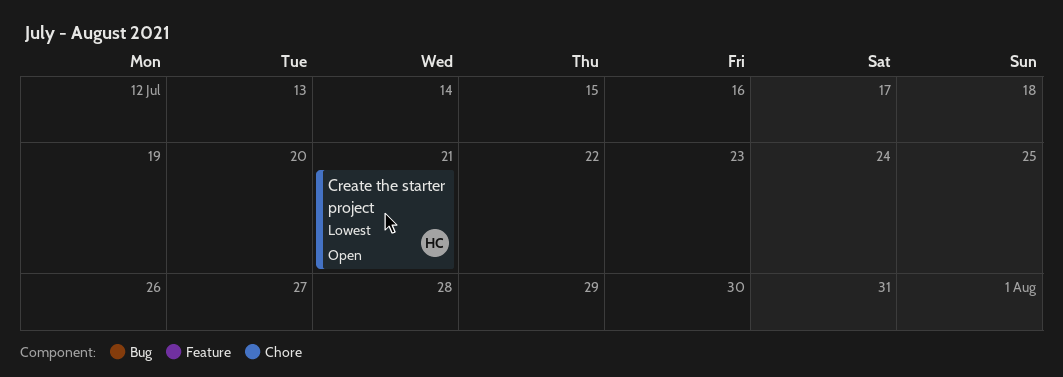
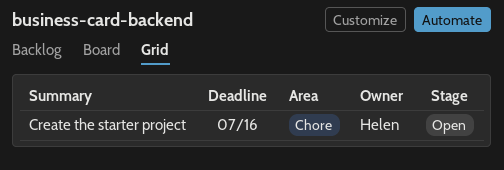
Create the starter project, due: Jul 21 -> Jul 16

